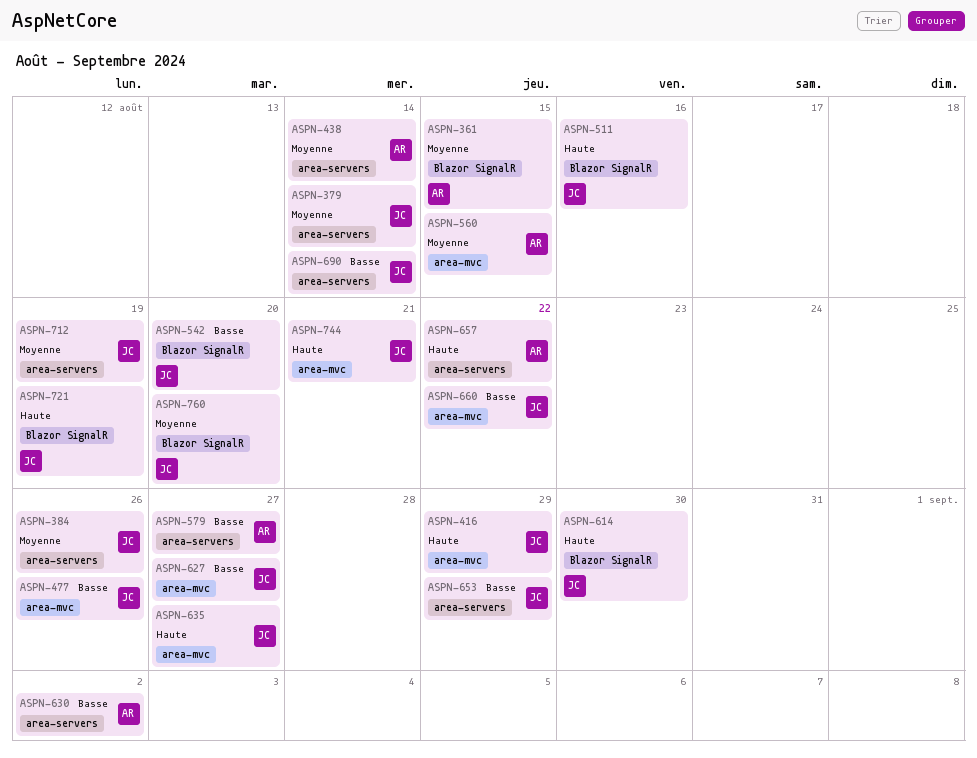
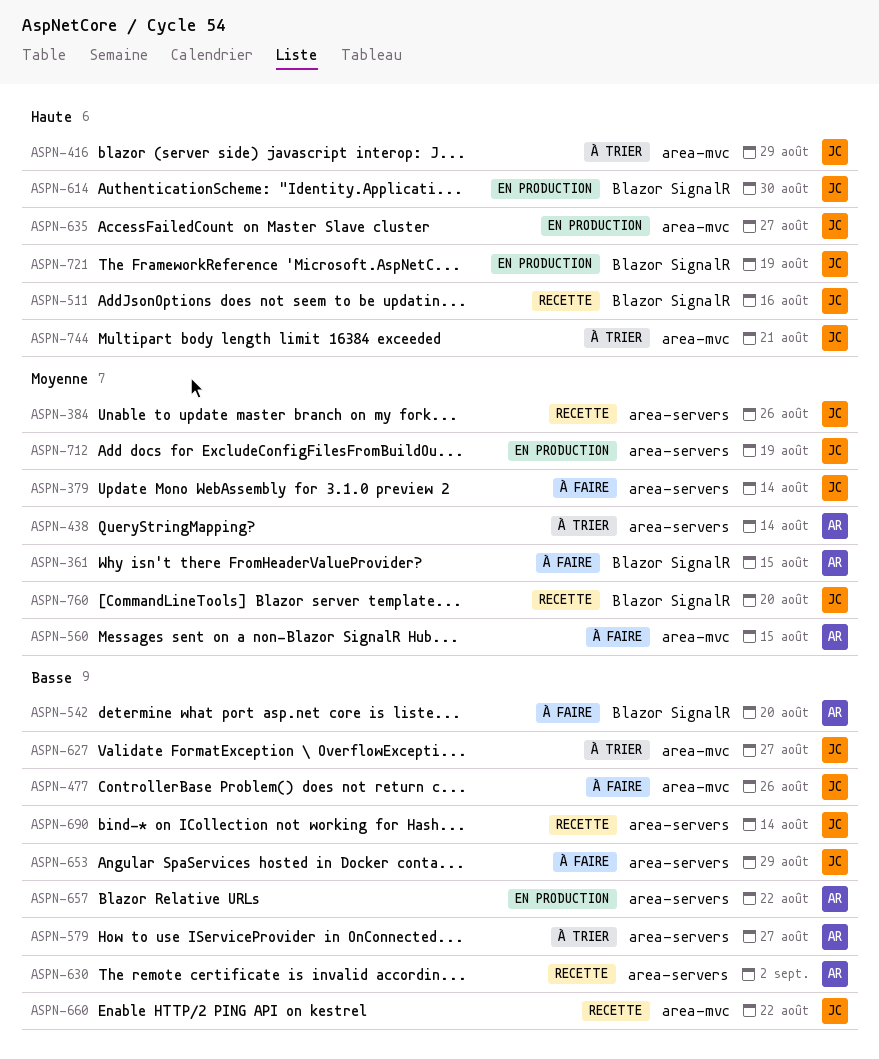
ASPN-542, owner: JC -> AR
ASPN-657, priority: Haute -> Basse

